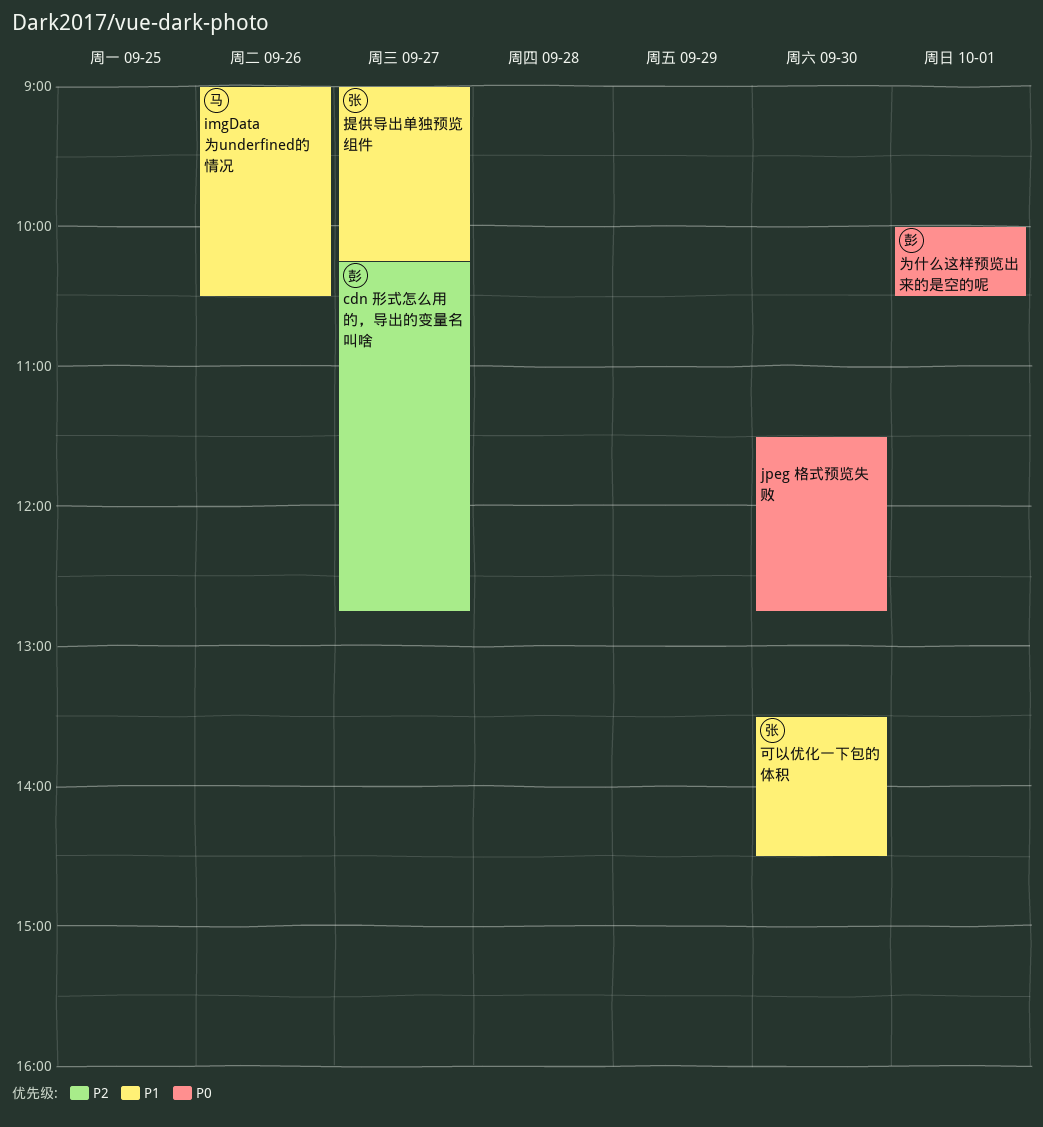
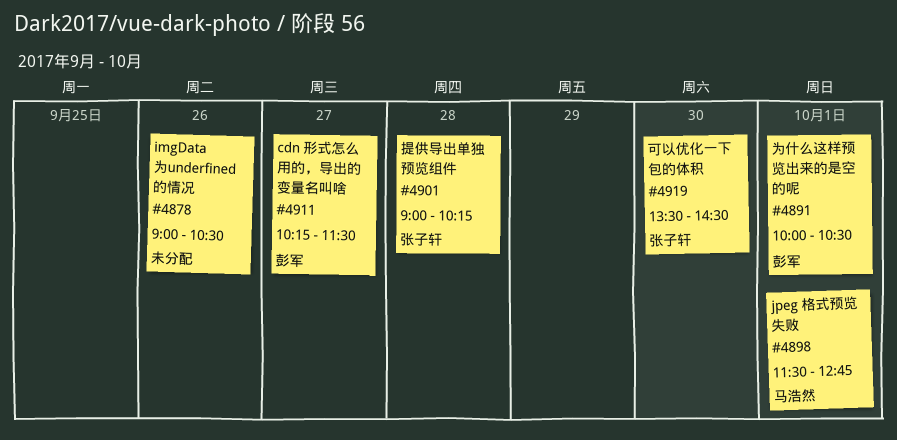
cdn 形式怎么用的，导出的变量名叫啥, ends: 12:45 -> 11:30
imgData为underfined的情况, owner: 马浩然 -> none
jpeg 格式预览失败, owner: none -> 马浩然
jpeg 格式预览失败, day: Sep 30 -> Oct 1
提供导出单独预览组件, day: Sep 27 -> Sep 28

